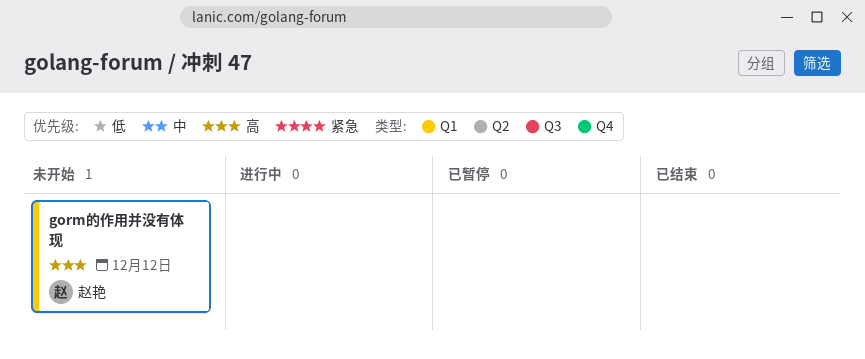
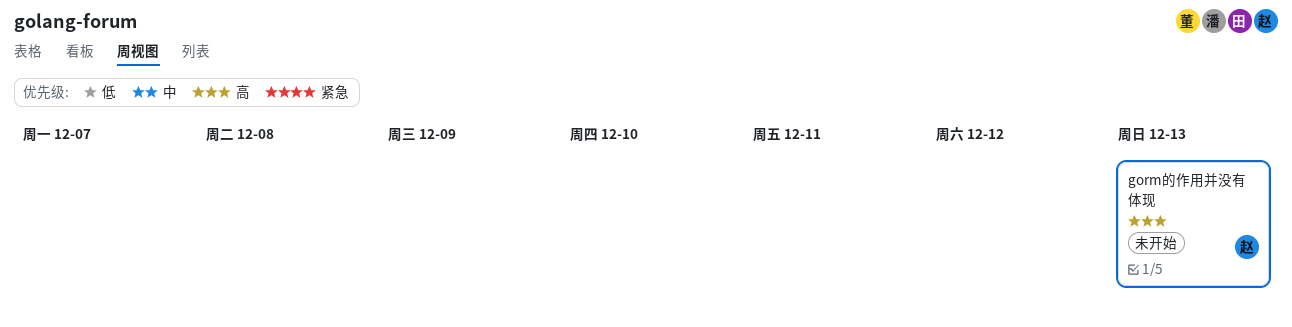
gorm的作用并没有体现, due: Dec 12 -> Dec 13

